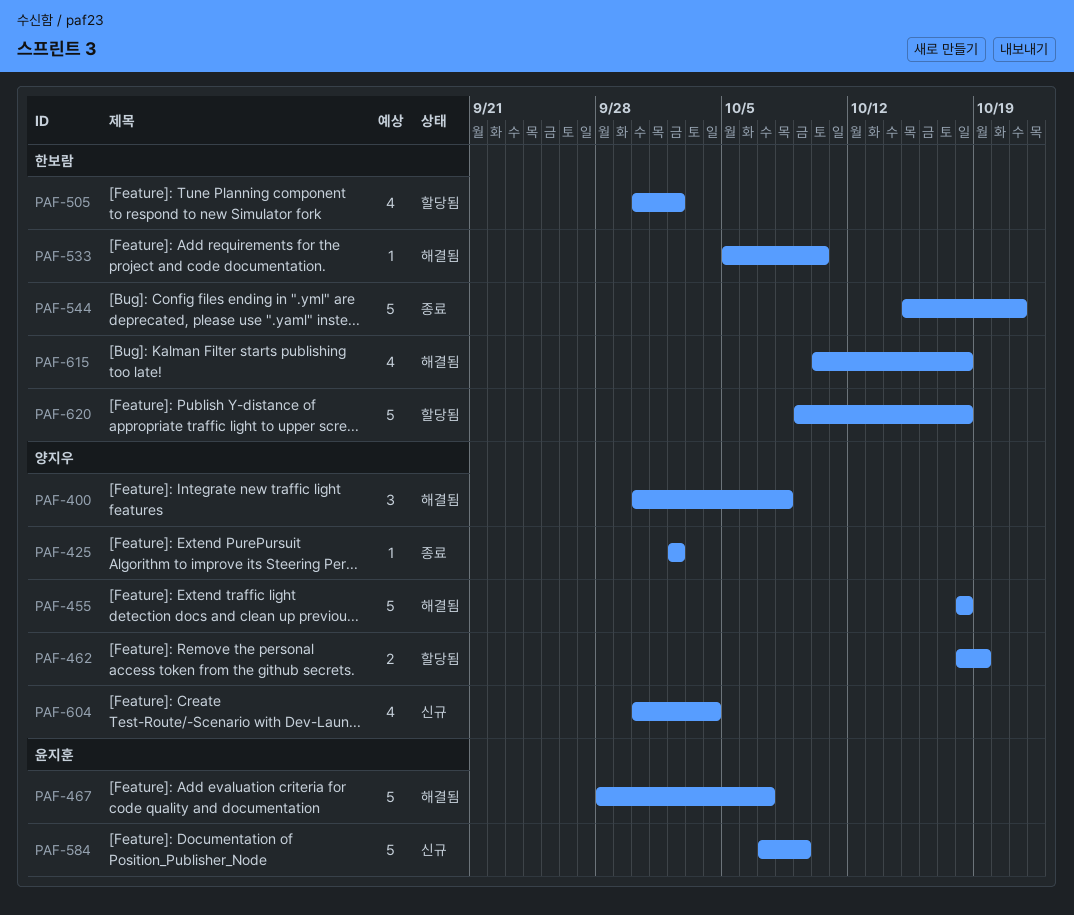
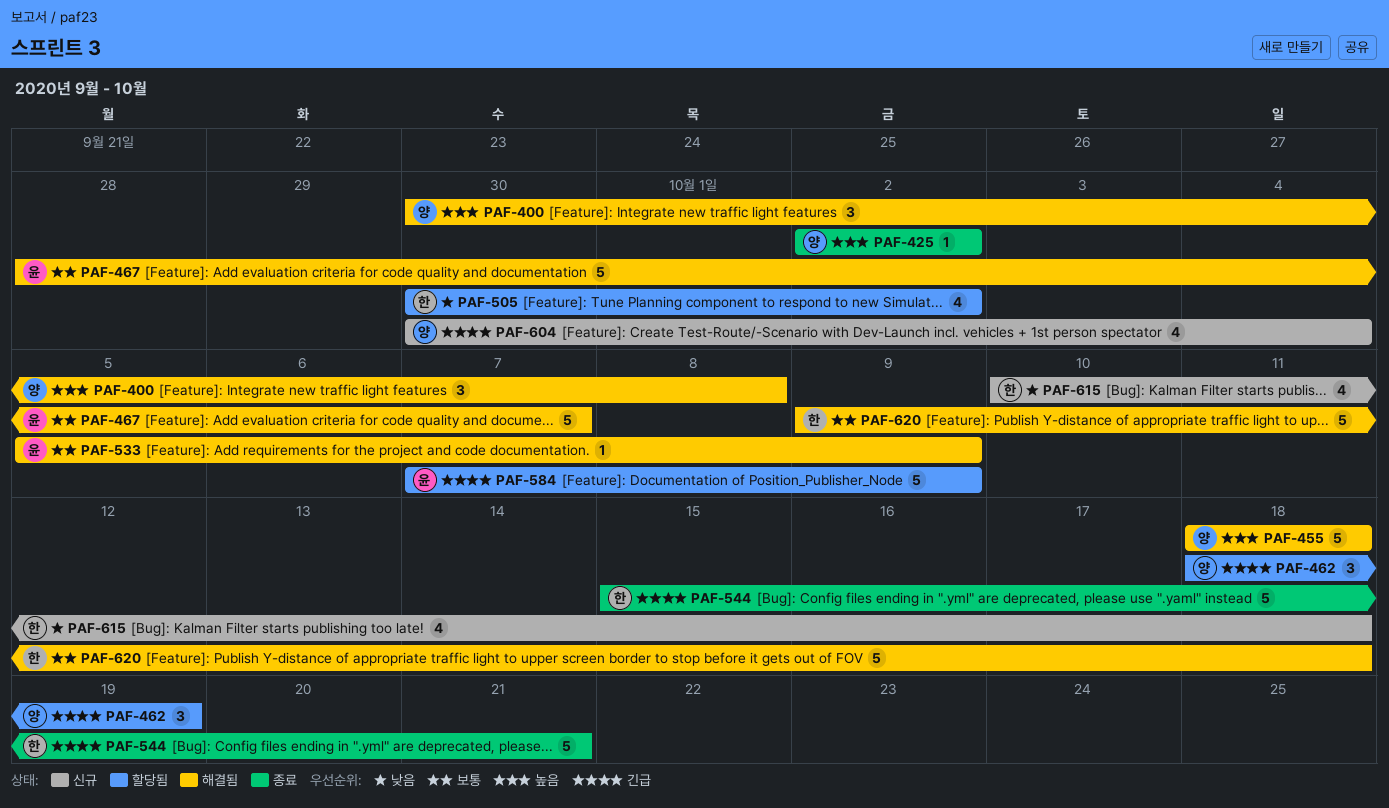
PAF-462, estimate: 2 -> 3
PAF-533, owner: 한보람 -> 윤지훈
PAF-533, due: Oct 10 -> Oct 9
PAF-584, status: 신규 -> 할당됨
PAF-615, status: 해결됨 -> 신규
PAF-620, status: 할당됨 -> 해결됨

